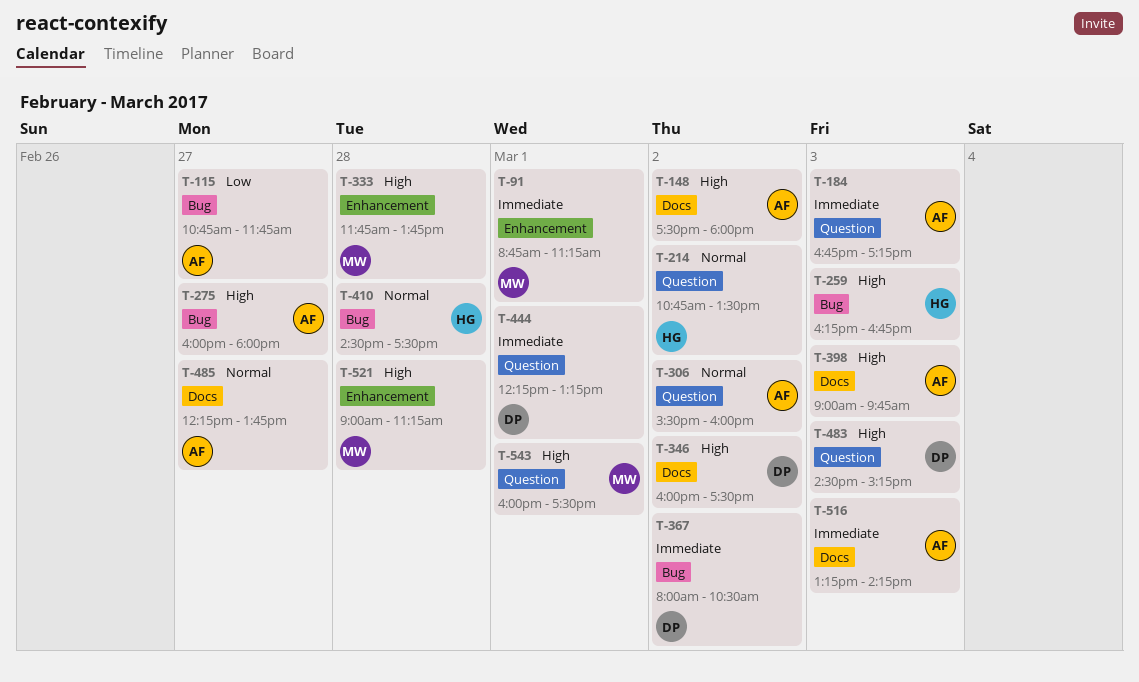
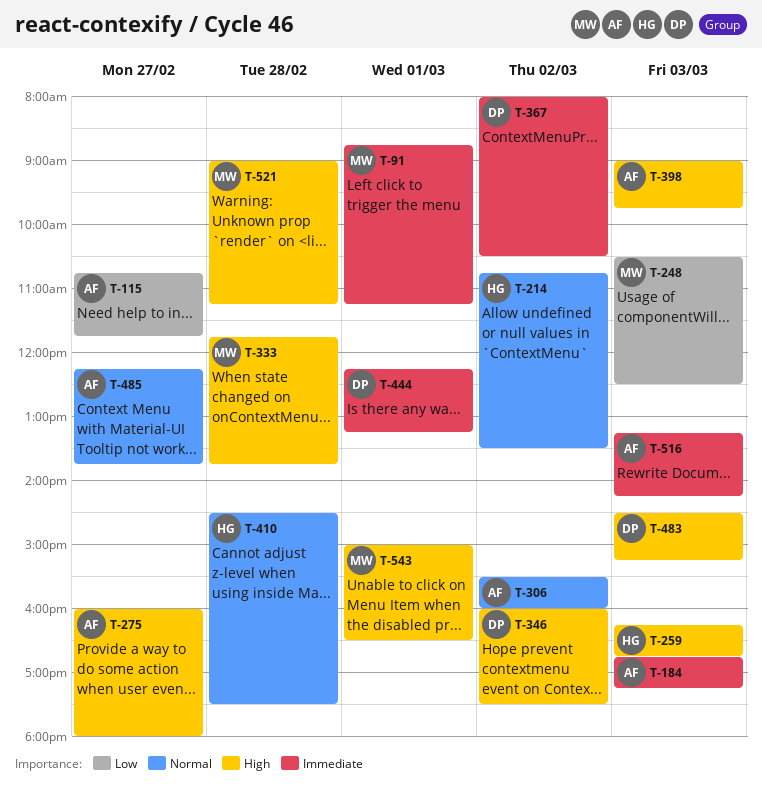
T-148: present -> none
T-248: none -> present
T-543, begins: 16:00 -> 15:00
T-543, ends: 17:30 -> 16:30

